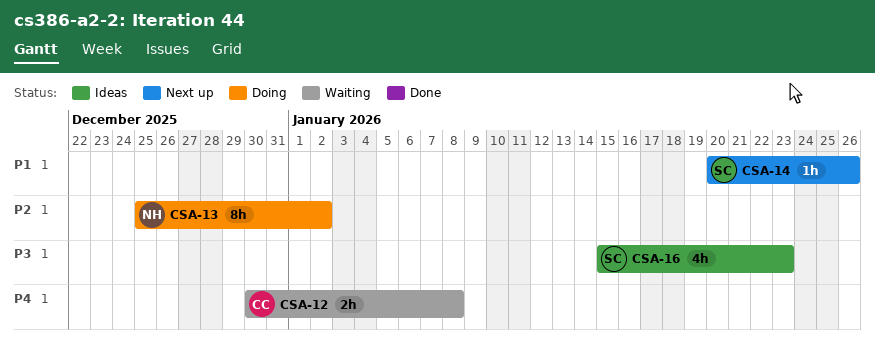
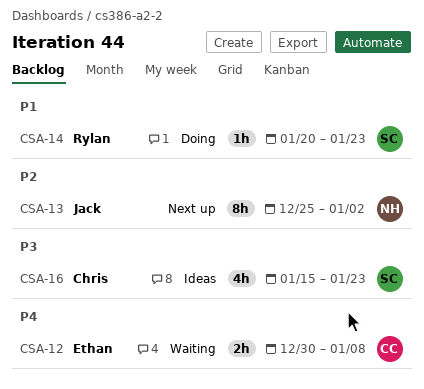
CSA-13, status: Doing -> Next up
CSA-14, status: Next up -> Doing
CSA-14, due: Jan 26 -> Jan 23

